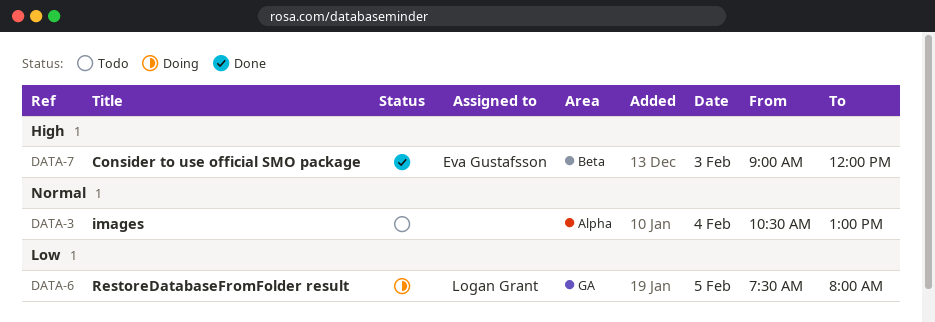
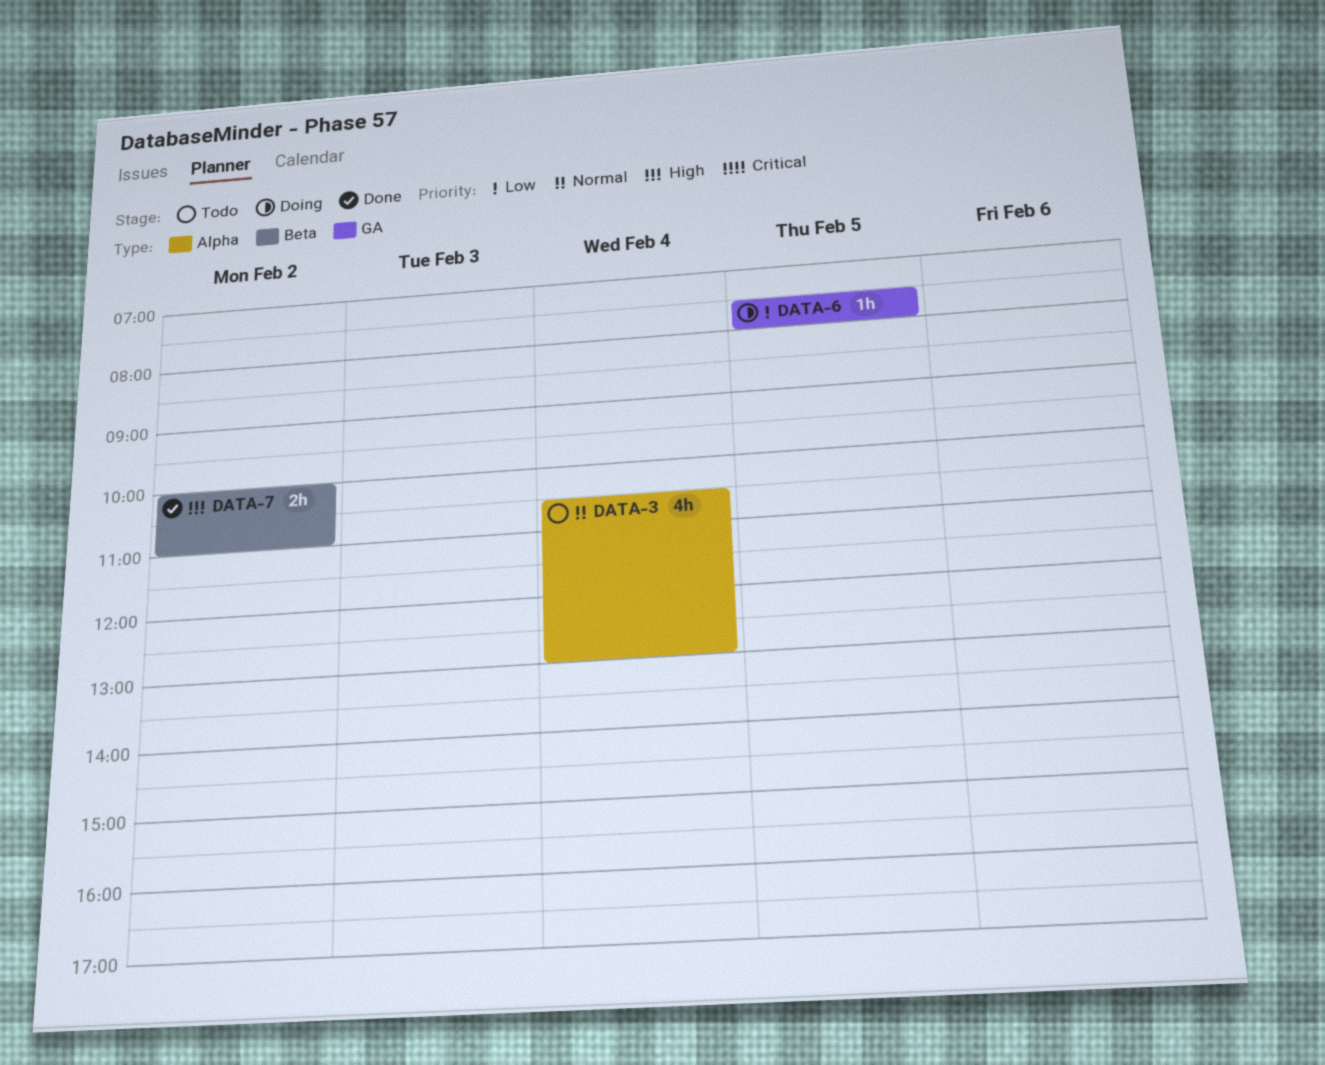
DATA-7, day: Feb 3 -> Feb 2
DATA-7, begins: 09:00 -> 10:00
DATA-7, ends: 12:00 -> 11:00

